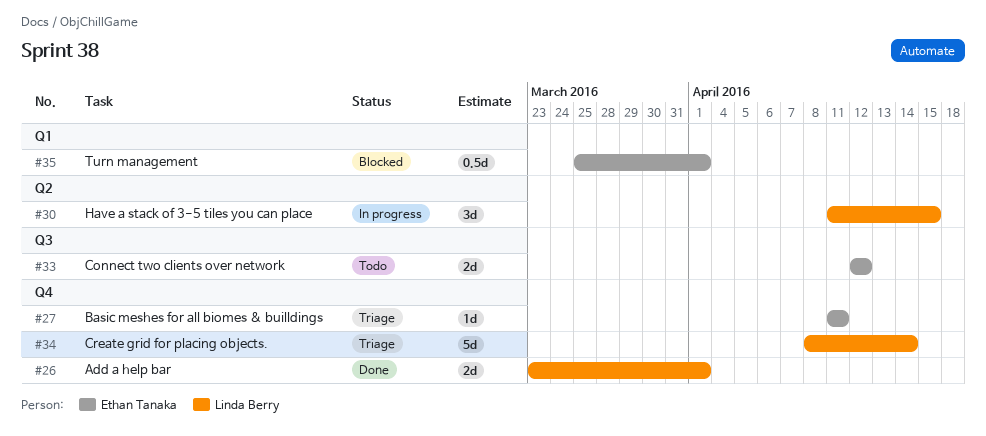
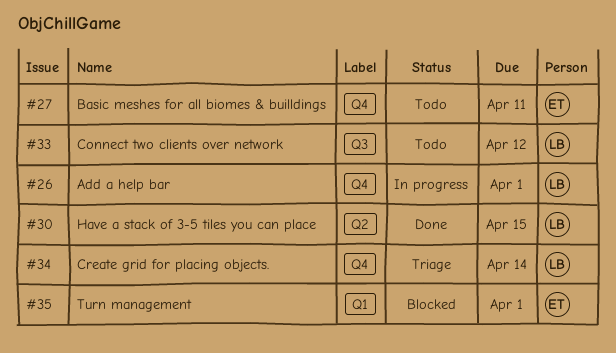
#26, status: Done -> In progress
#27, status: Triage -> Todo
#30, status: In progress -> Done
#33, owner: Ethan Tanaka -> Linda Berry

